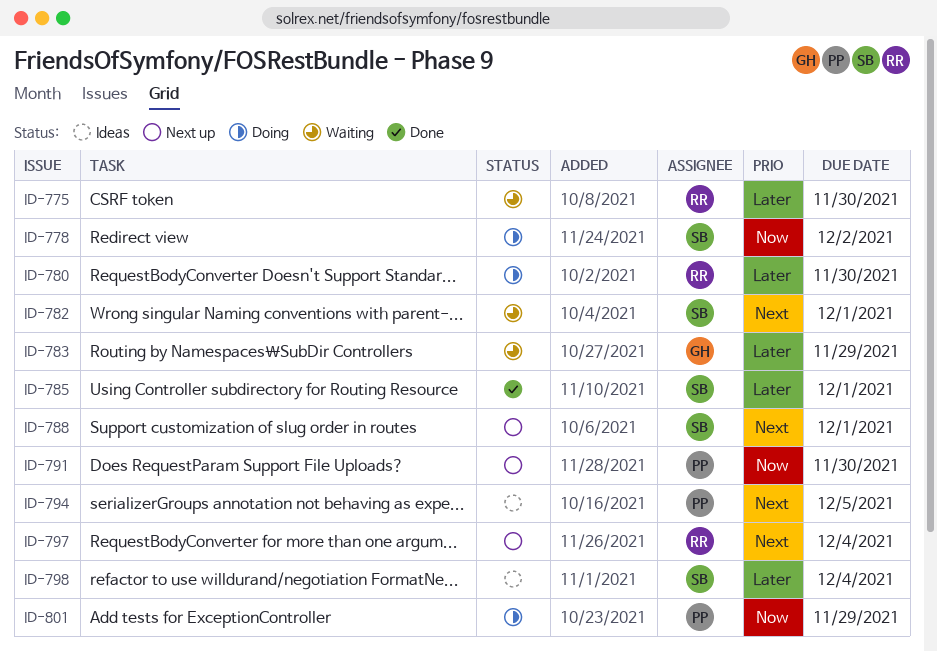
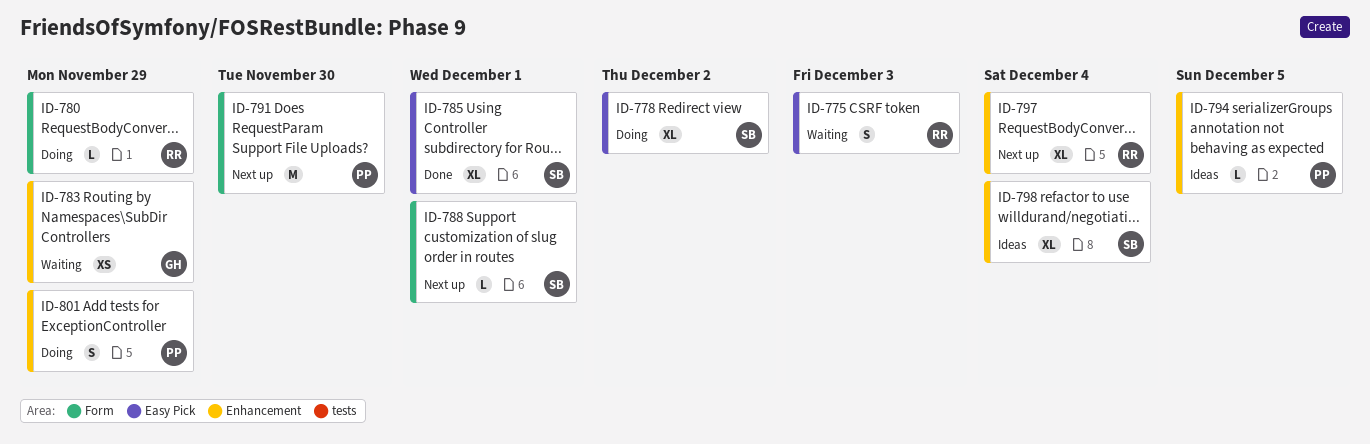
ID-775, due: Nov 30 -> Dec 3
ID-780, due: Nov 30 -> Nov 29
ID-782: present -> none

